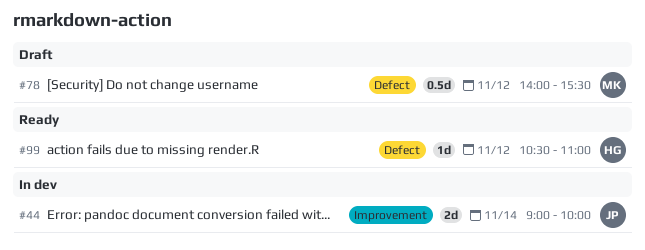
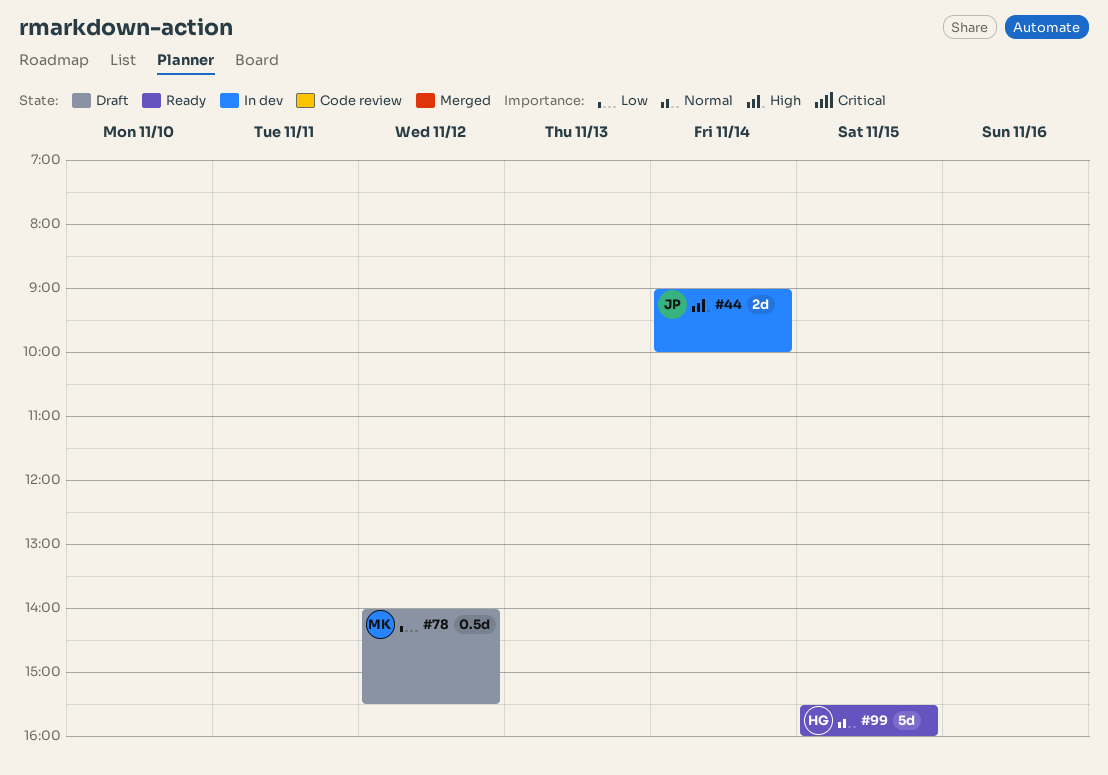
#99, estimate: 1d -> 5d
#99, day: Nov 12 -> Nov 15
#99, begins: 10:30 -> 15:30
#99, ends: 11:00 -> 16:00

